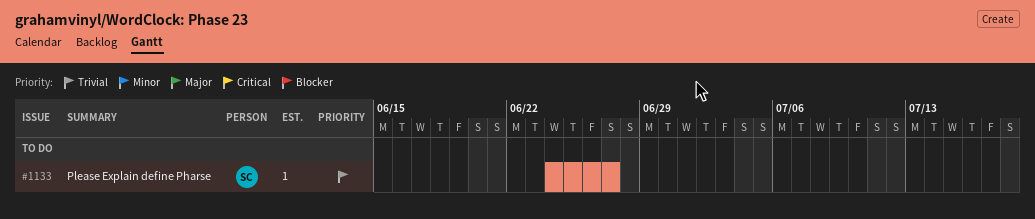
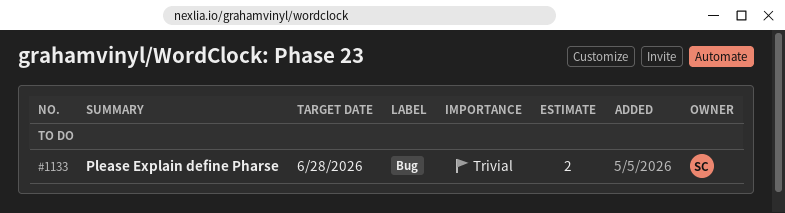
#1133, estimate: 1 -> 2
#1133, due: Jun 27 -> Jun 28

